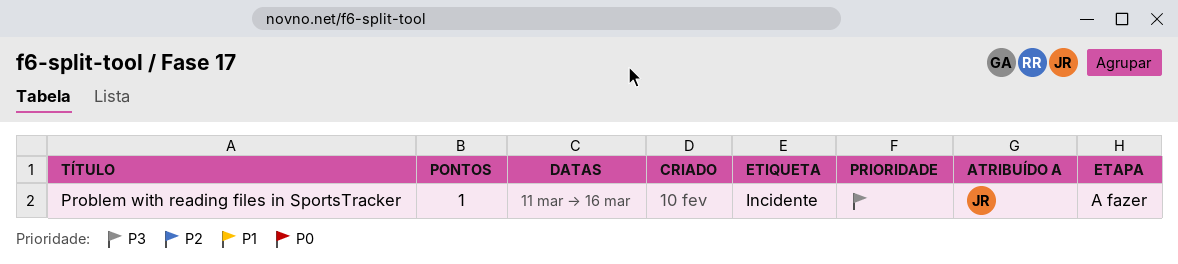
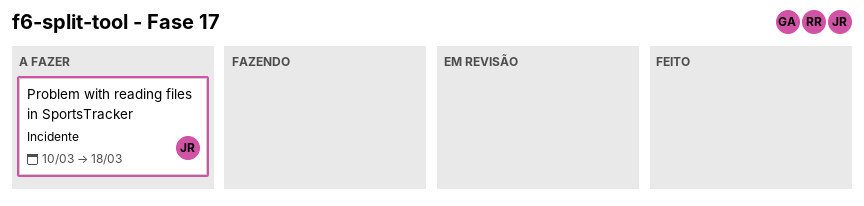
Problem with reading files in SportsTracker, start: Mar 11 -> Mar 10
Problem with reading files in SportsTracker, due: Mar 16 -> Mar 18

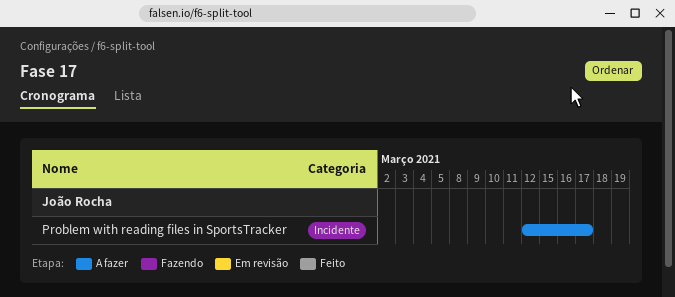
Problem with reading files in SportsTracker, start: Mar 10 -> Mar 12
Problem with reading files in SportsTracker, due: Mar 18 -> Mar 17

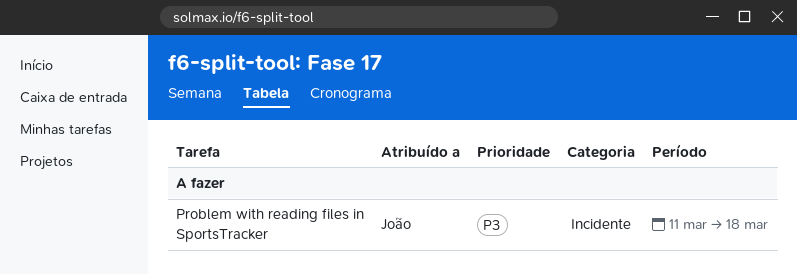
Problem with reading files in SportsTracker, start: Mar 12 -> Mar 11
Problem with reading files in SportsTracker, due: Mar 17 -> Mar 18

